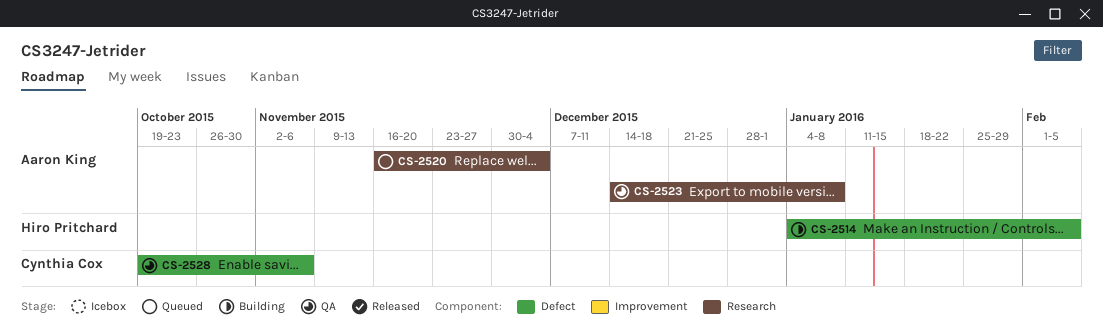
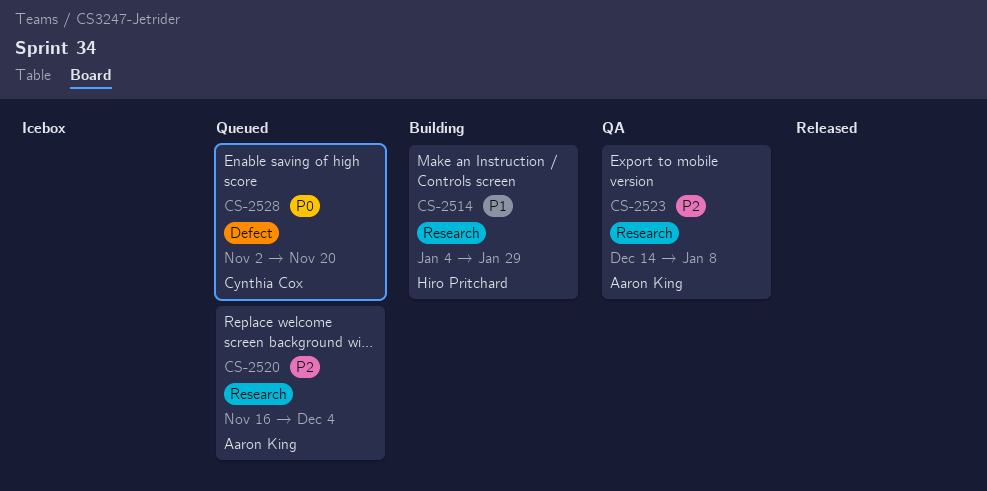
CS-2514, label: Defect -> Research
CS-2514, due: Feb 5 -> Jan 29
CS-2528, status: QA -> Queued
CS-2528, start: Oct 19 -> Nov 2
CS-2528, due: Nov 6 -> Nov 20

